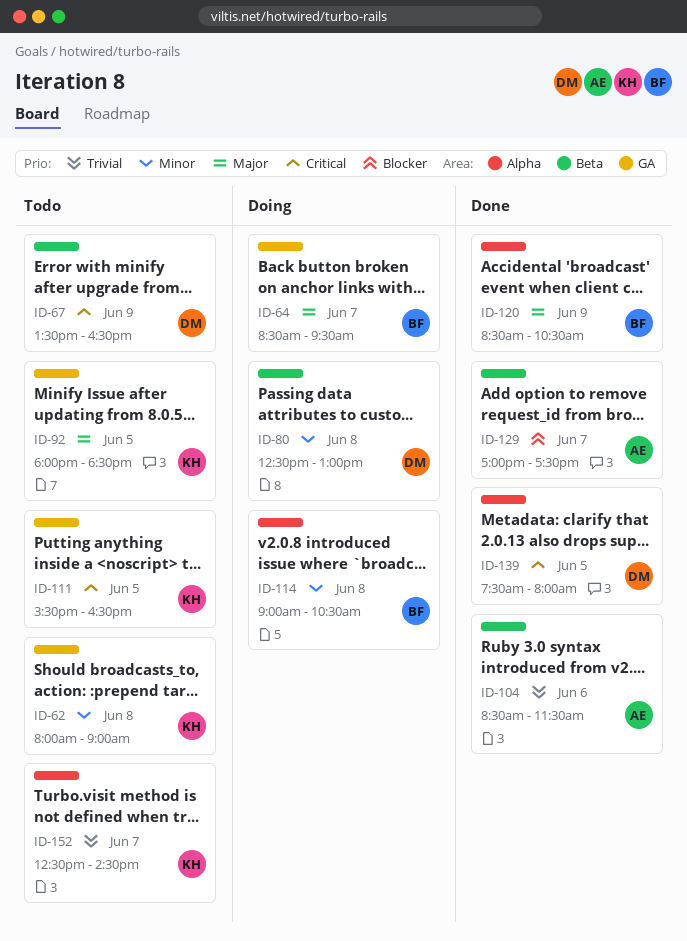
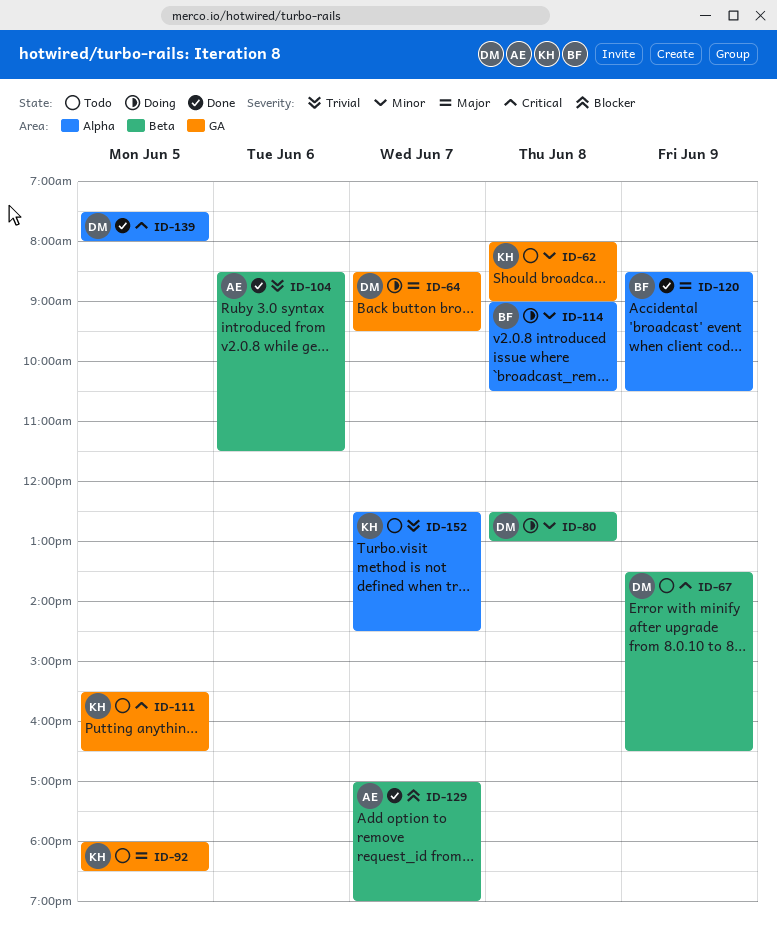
ID-64, owner: BF -> DM
ID-129, ends: 17:30 -> 19:00

